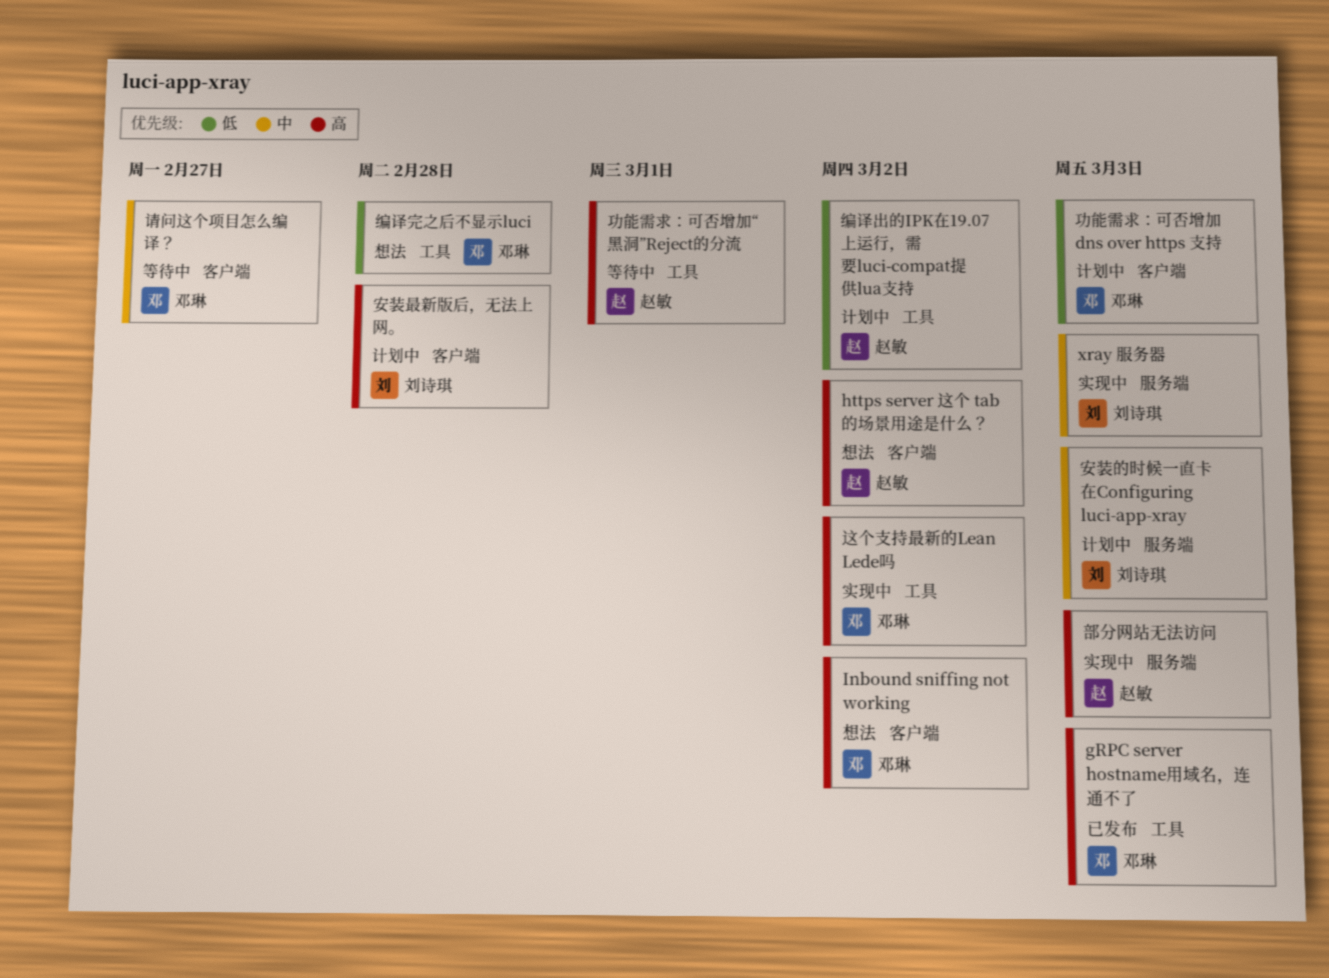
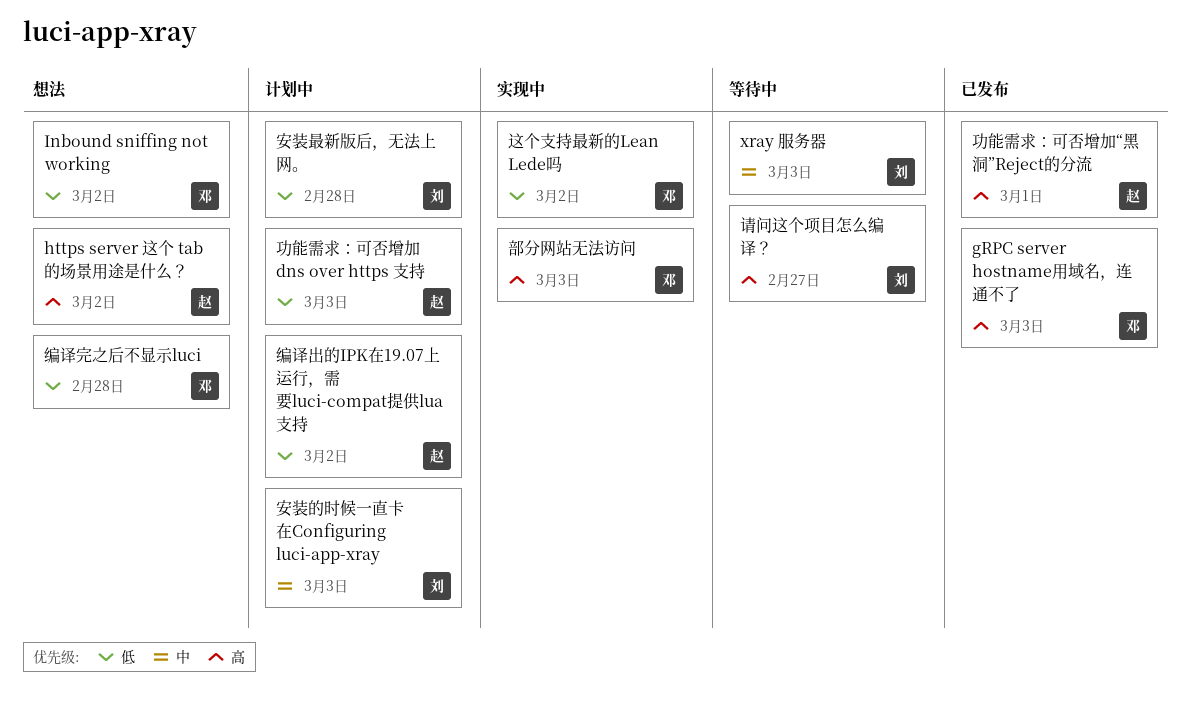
Inbound sniffing not working, priority: 高 -> 低
xray 服务器, status: 实现中 -> 等待中
功能需求：可否增加 dns over https 支持, owner: 邓琳 -> 赵敏
功能需求：可否增加“黑洞”Reject的分流, status: 等待中 -> 已发布
安装最新版后，无法上网。, priority: 高 -> 低
请问这个项目怎么编译？, owner: 邓琳 -> 刘诗琪
请问这个项目怎么编译？, priority: 中 -> 高
这个支持最新的Lean Lede吗, priority: 高 -> 低
部分网站无法访问, owner: 赵敏 -> 邓琳

